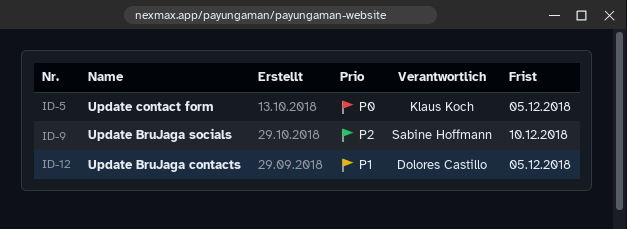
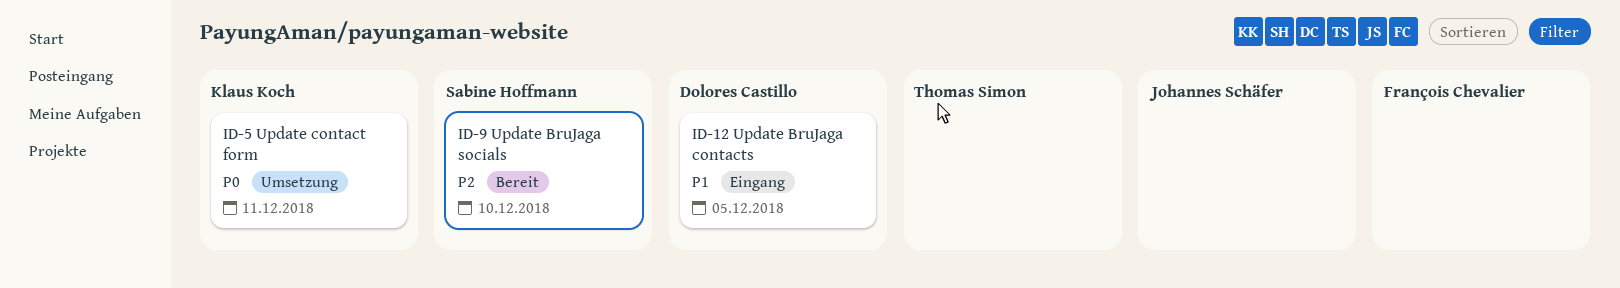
ID-5, due: Dec 5 -> Dec 11

